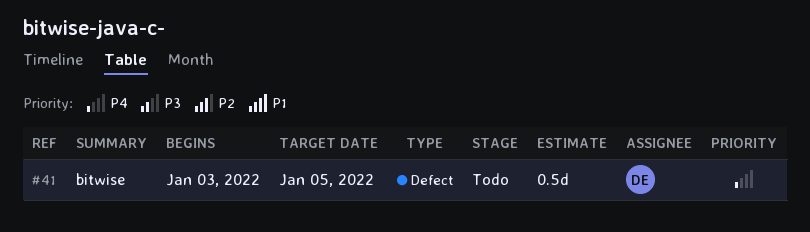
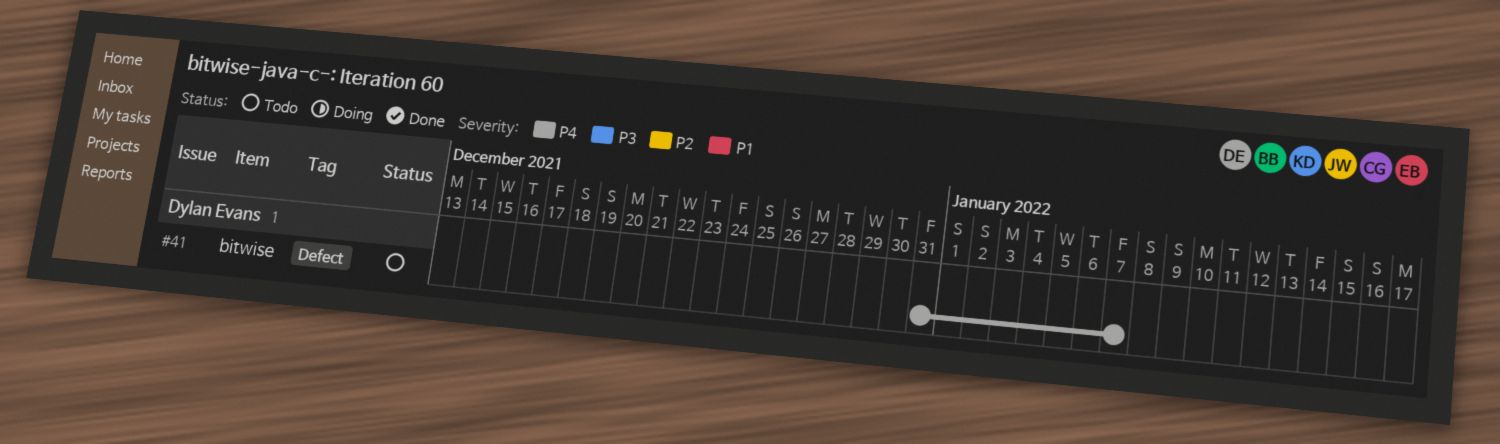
#41, start: Jan 3 -> Dec 31
#41, due: Jan 5 -> Jan 7

